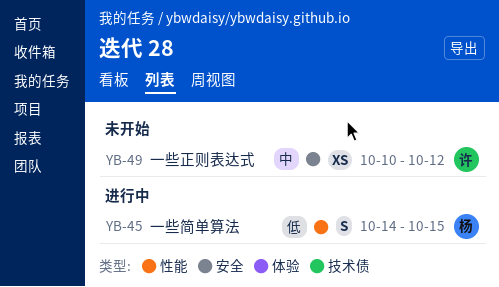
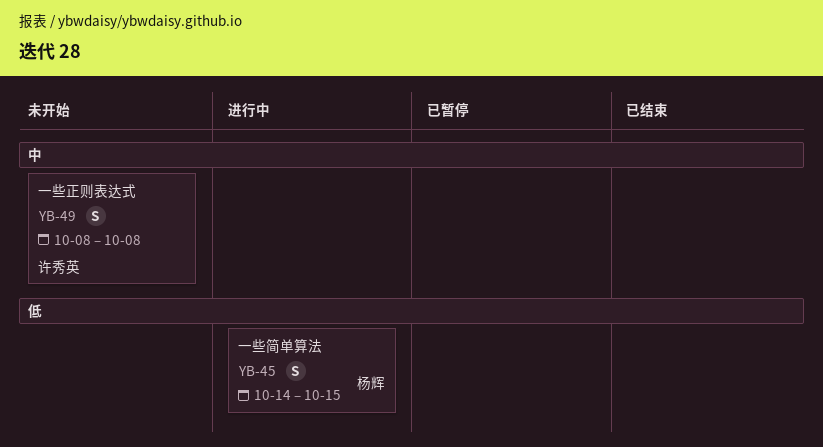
YB-49, estimate: XS -> S
YB-49, start: Oct 10 -> Oct 8
YB-49, due: Oct 12 -> Oct 8

